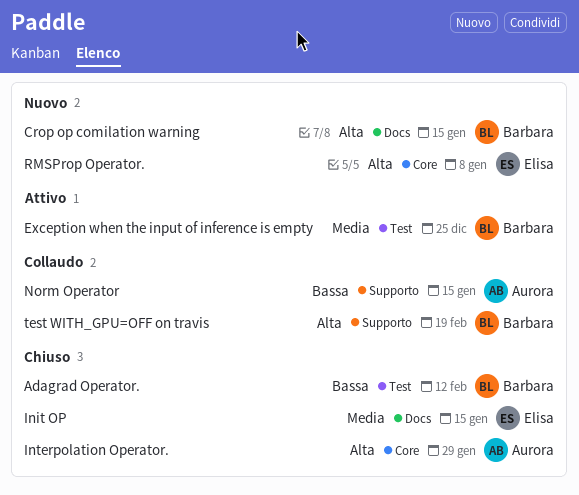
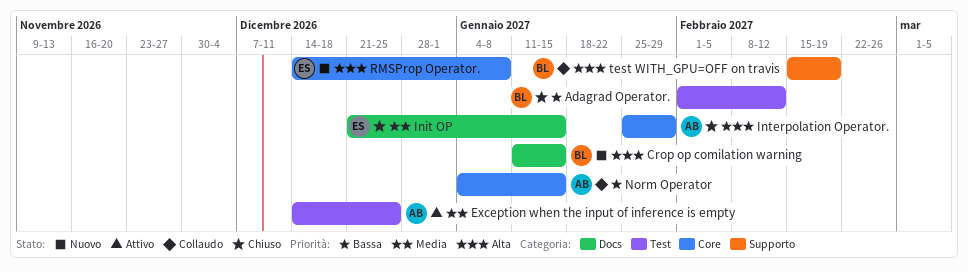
Exception when the input of inference is empty, owner: Barbara -> Aurora
Norm Operator, label: Supporto -> Core

